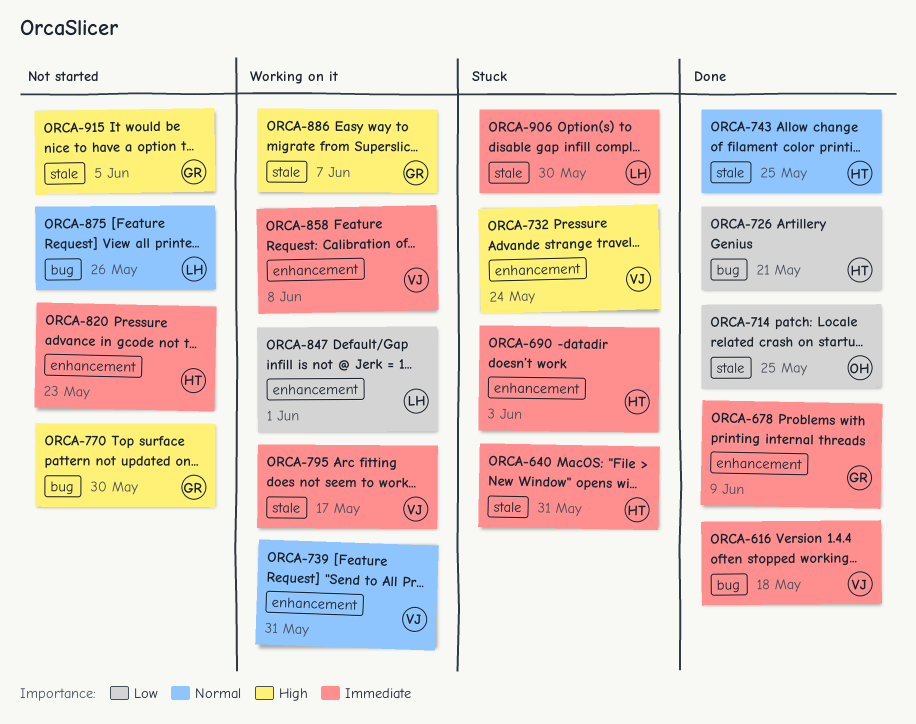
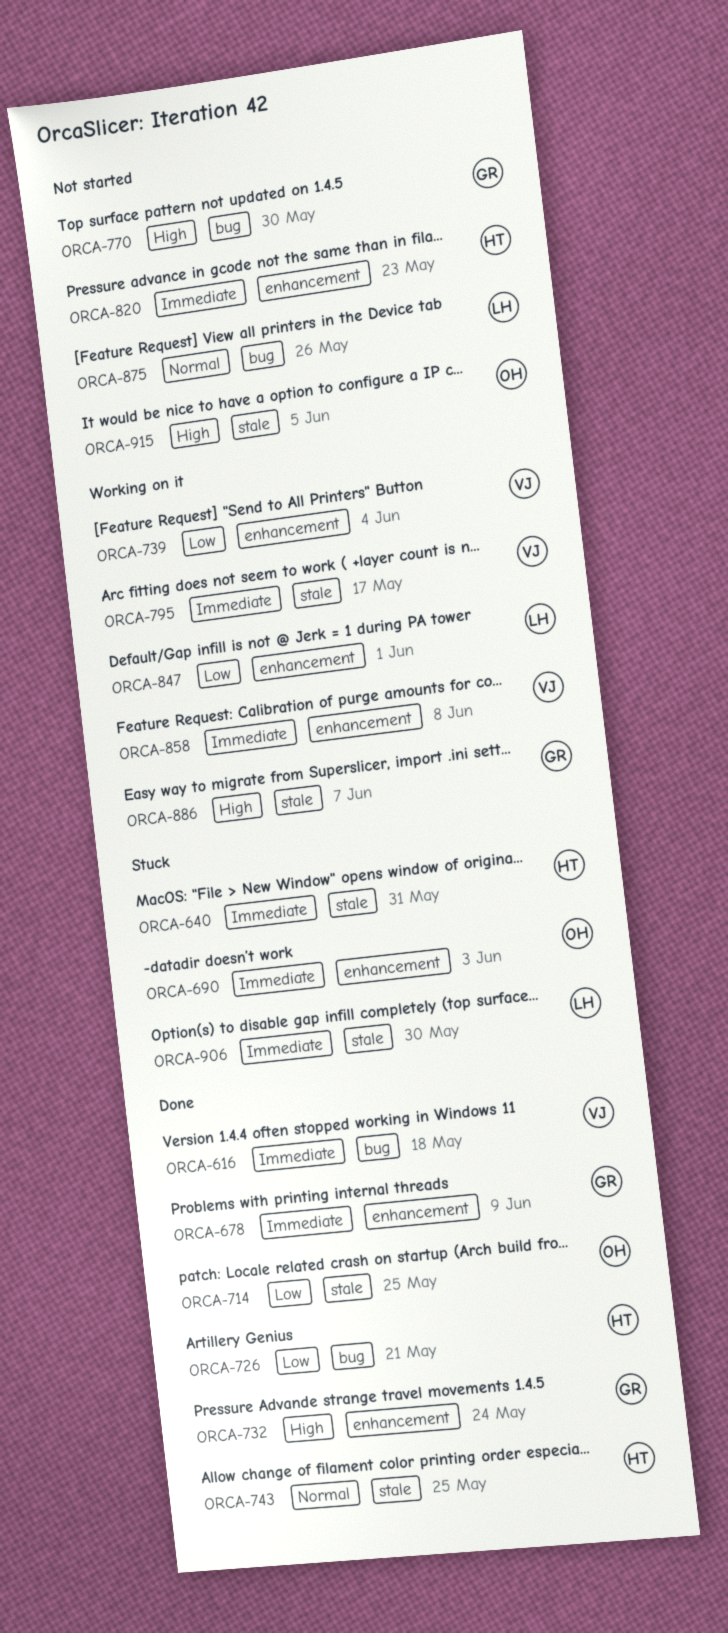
ORCA-690, owner: HT -> OH
ORCA-732, status: Stuck -> Done
ORCA-732, owner: VJ -> GR
ORCA-739, priority: Normal -> Low
ORCA-739, due: May 31 -> Jun 4
ORCA-915, owner: GR -> OH

